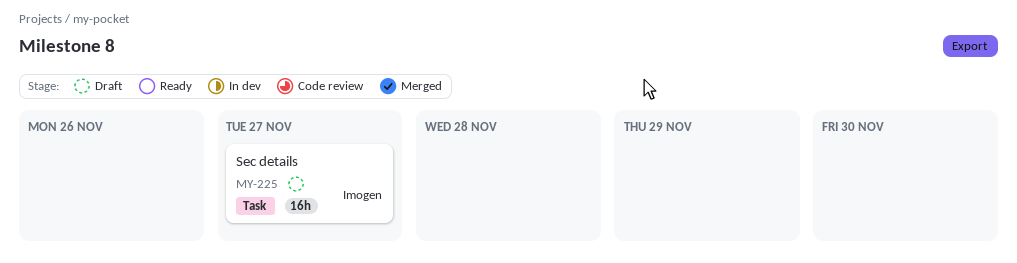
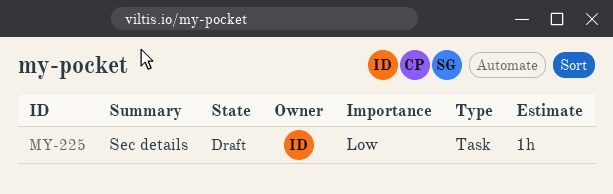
MY-225, estimate: 16h -> 1h

